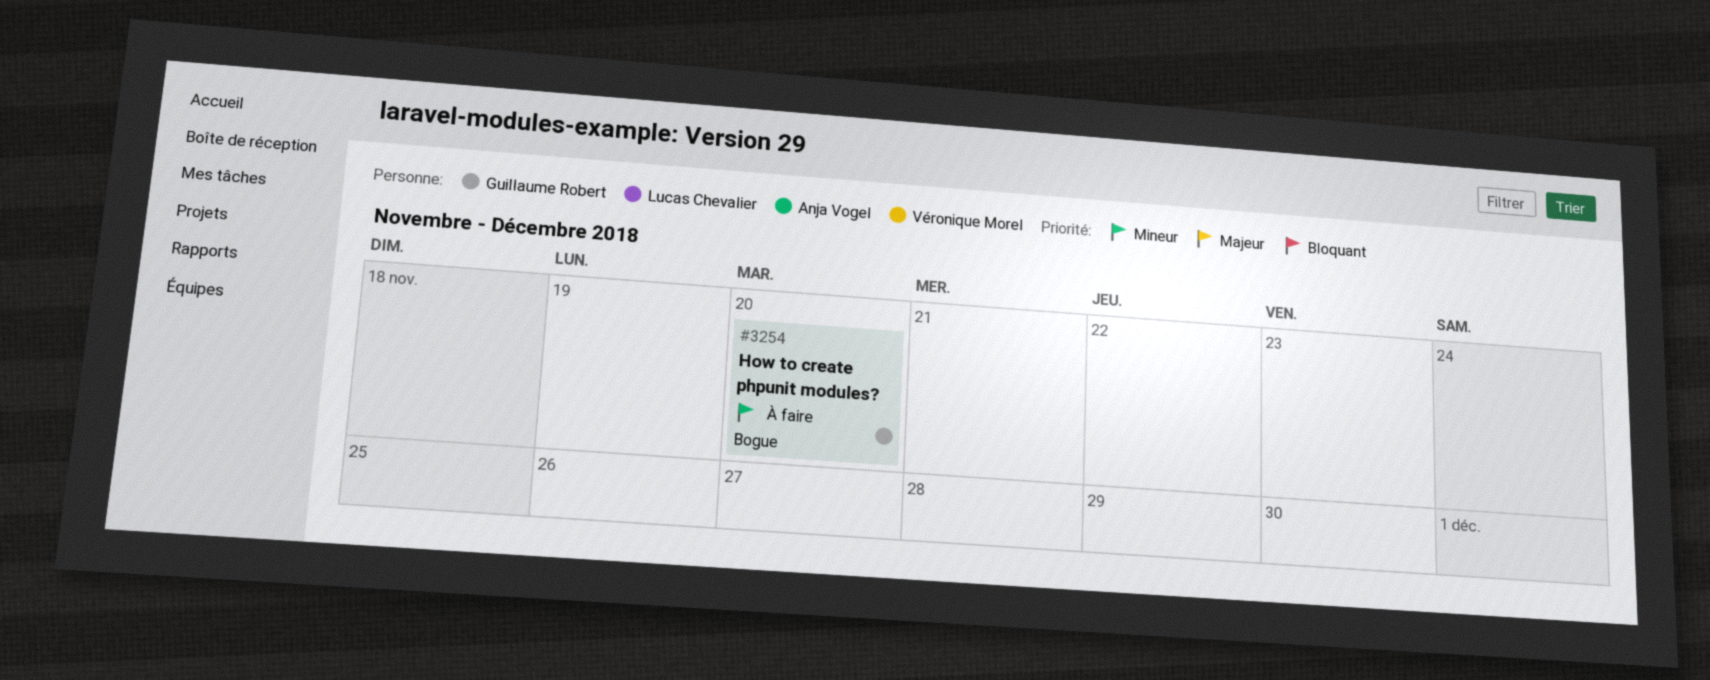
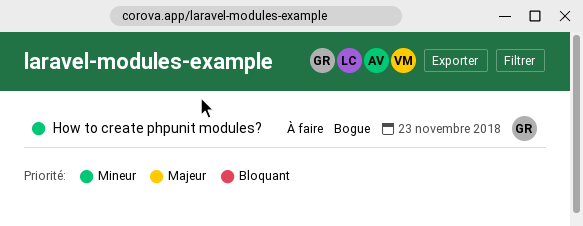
How to create phpunit modules?, due: Nov 20 -> Nov 23

